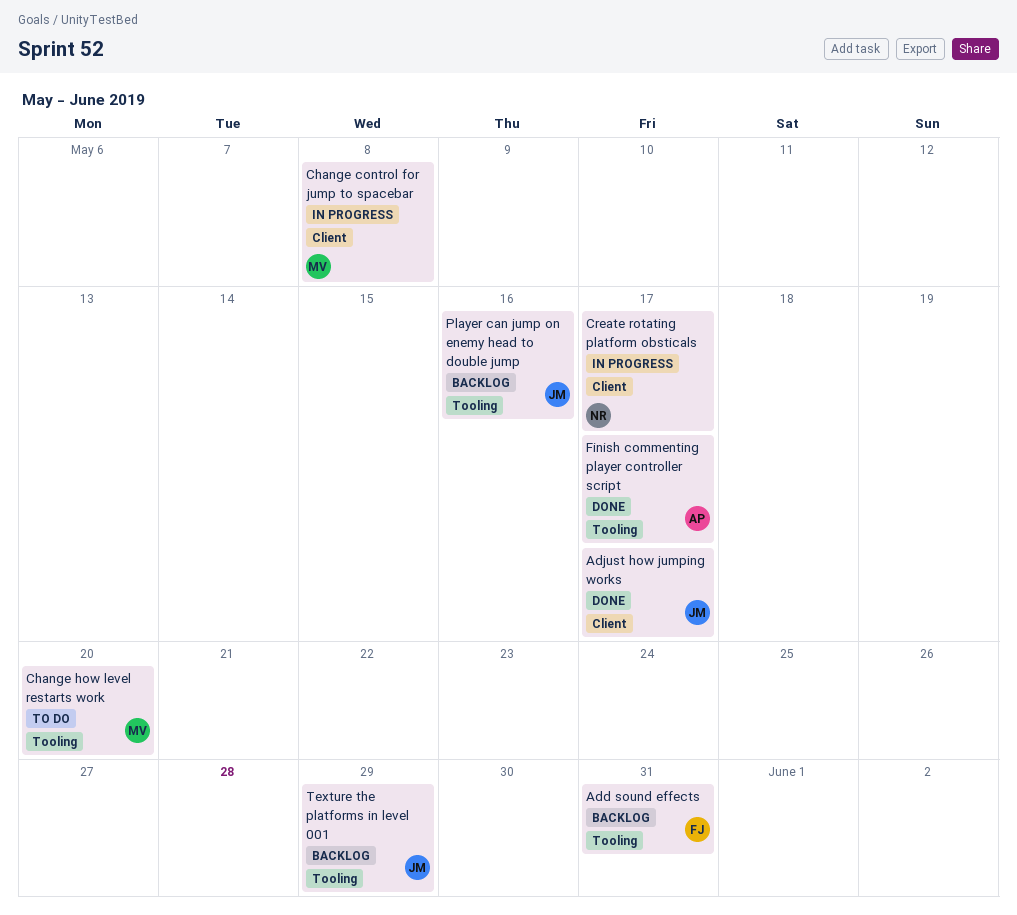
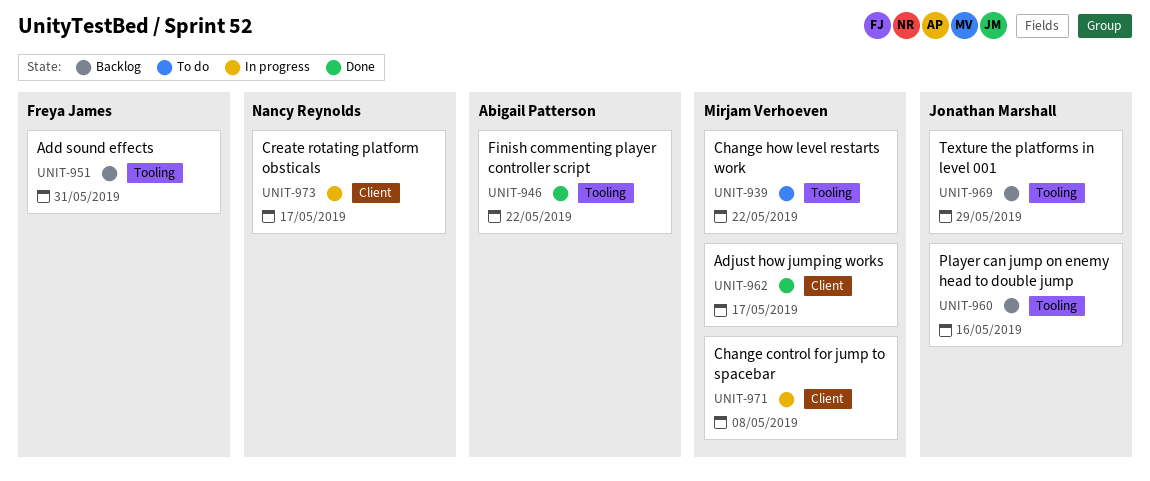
Adjust how jumping works, owner: Jonathan Marshall -> Mirjam Verhoeven
Change how level restarts work, due: May 20 -> May 22
Finish commenting player controller script, due: May 17 -> May 22

